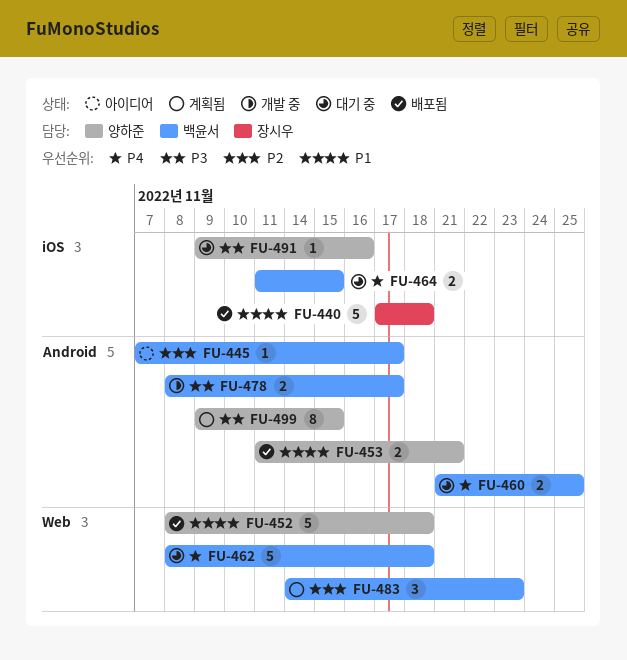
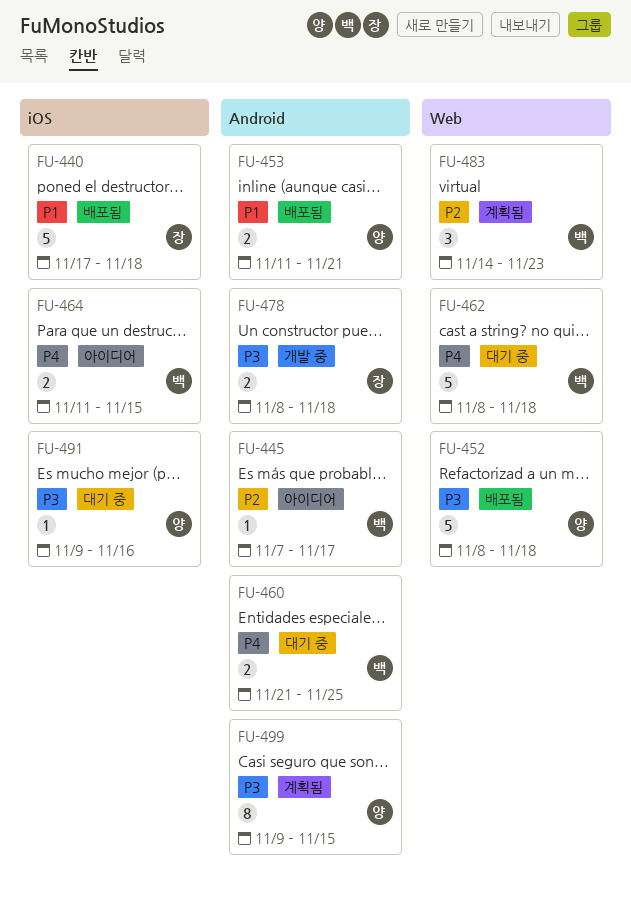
FU-452, priority: P1 -> P3
FU-464, status: 대기 중 -> 아이디어
FU-478, owner: 백윤서 -> 장시우
FU-478, due: Nov 17 -> Nov 18

